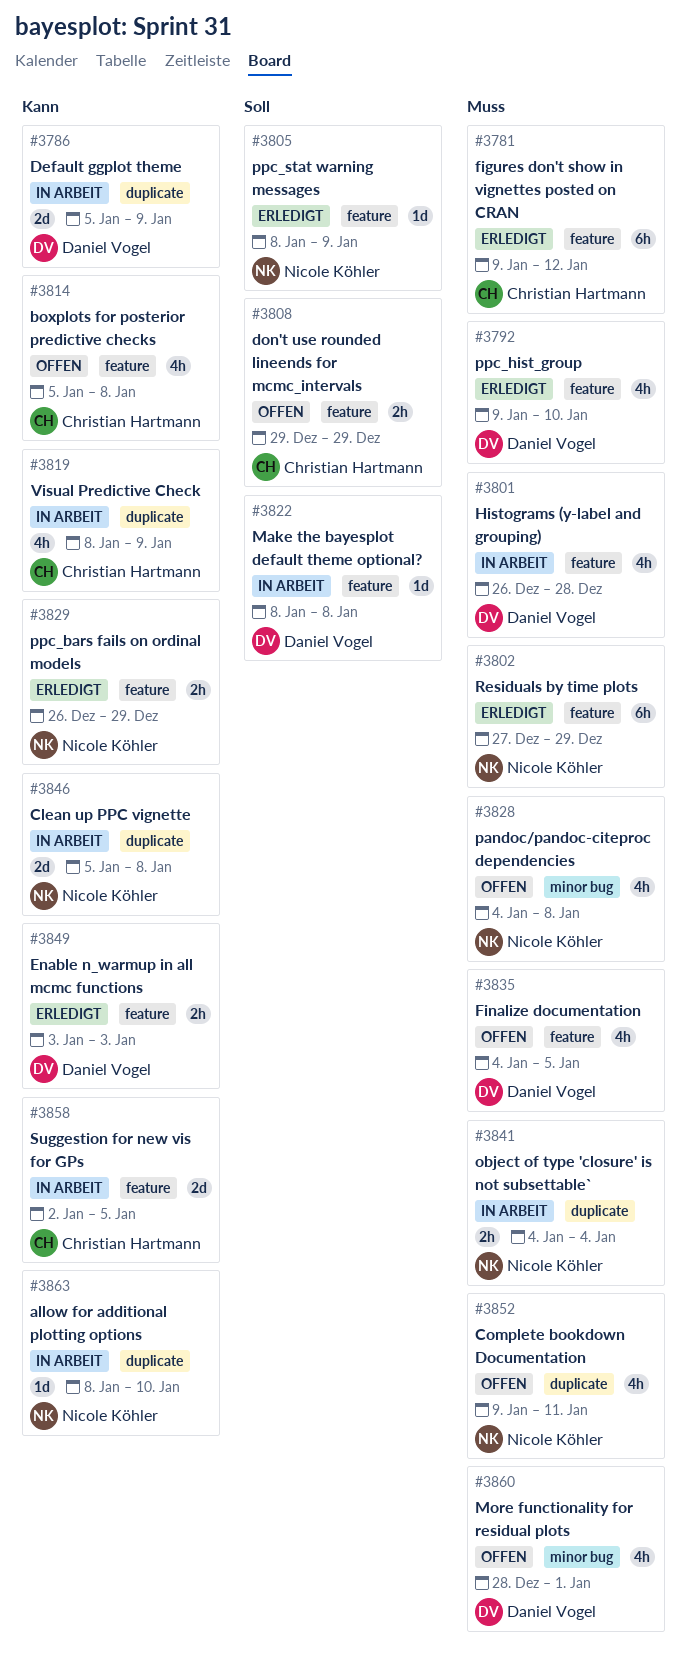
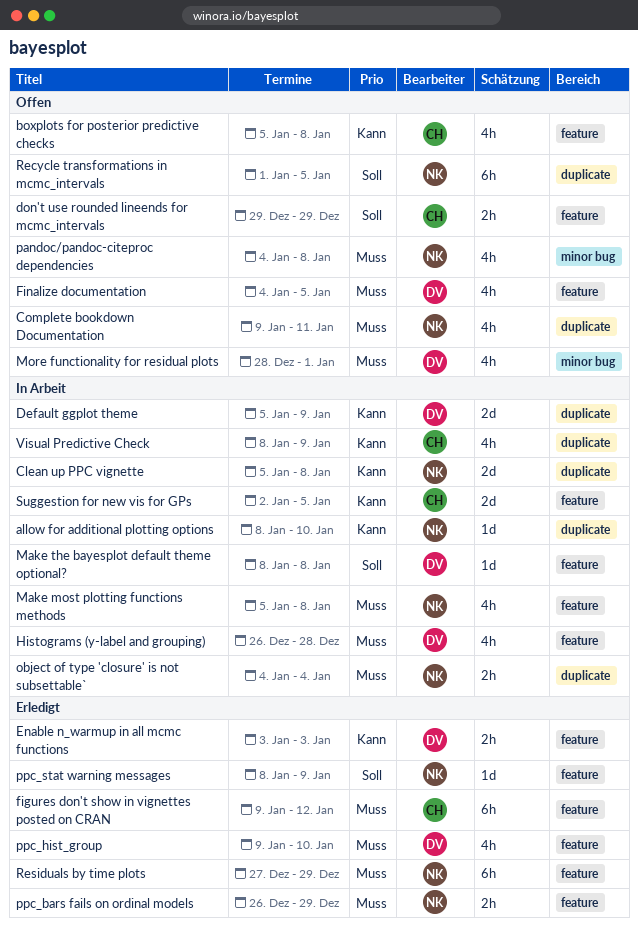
Make most plotting functions methods: none -> present
ppc_bars fails on ordinal models, priority: Kann -> Muss
Recycle transformations in mcmc_intervals: none -> present

